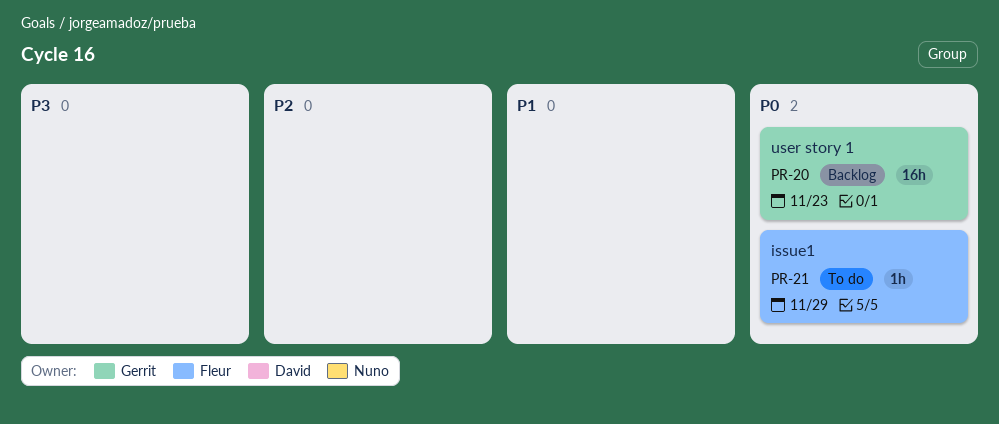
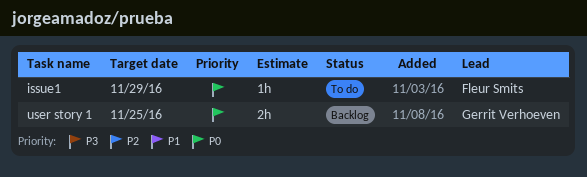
user story 1, estimate: 16h -> 2h
user story 1, due: Nov 23 -> Nov 25

